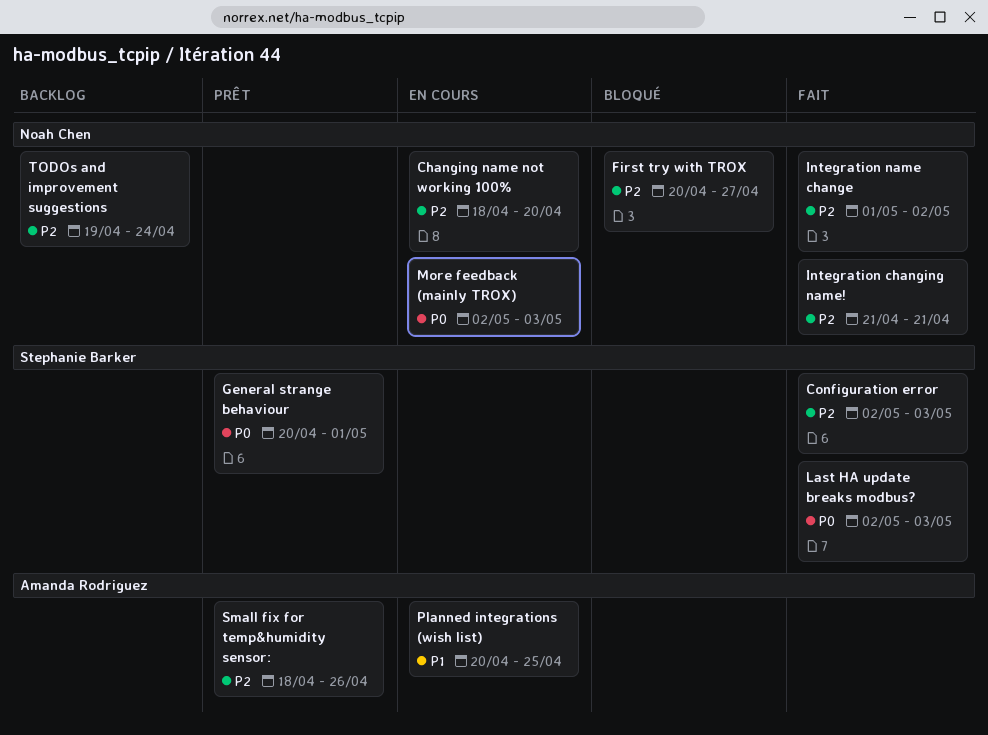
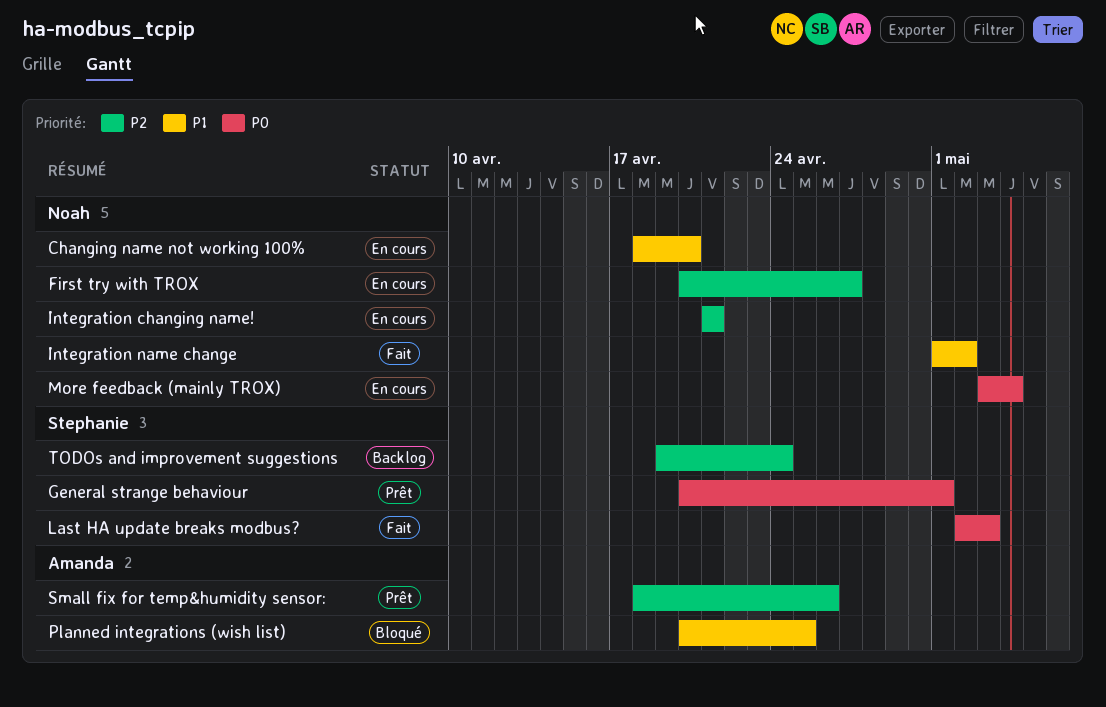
Changing name not working 100%, priority: P2 -> P1
Configuration error: present -> none
First try with TROX, status: Bloqué -> En cours
Integration changing name!, status: Fait -> En cours
Integration name change, priority: P2 -> P1
More feedback (mainly TROX), start: May 2 -> May 3
More feedback (mainly TROX), due: May 3 -> May 4
Planned integrations (wish list), status: En cours -> Bloqué
TODOs and improvement suggestions, owner: Noah Chen -> Stephanie Barker

